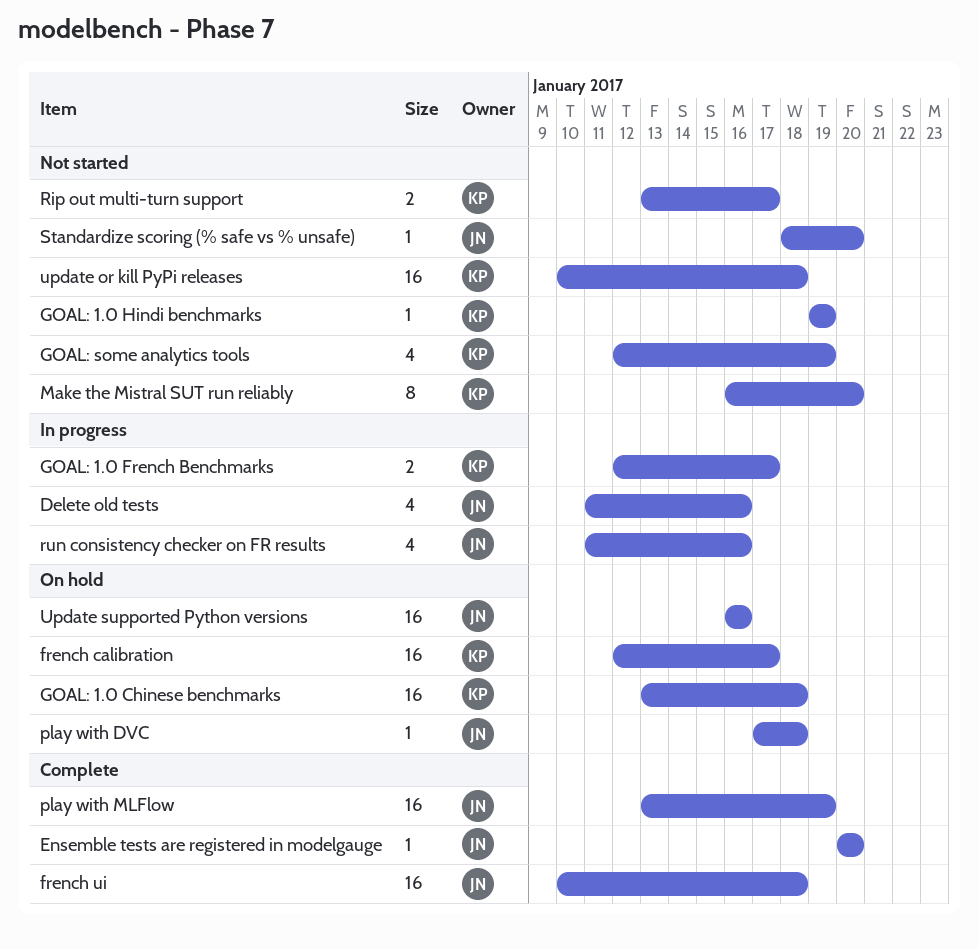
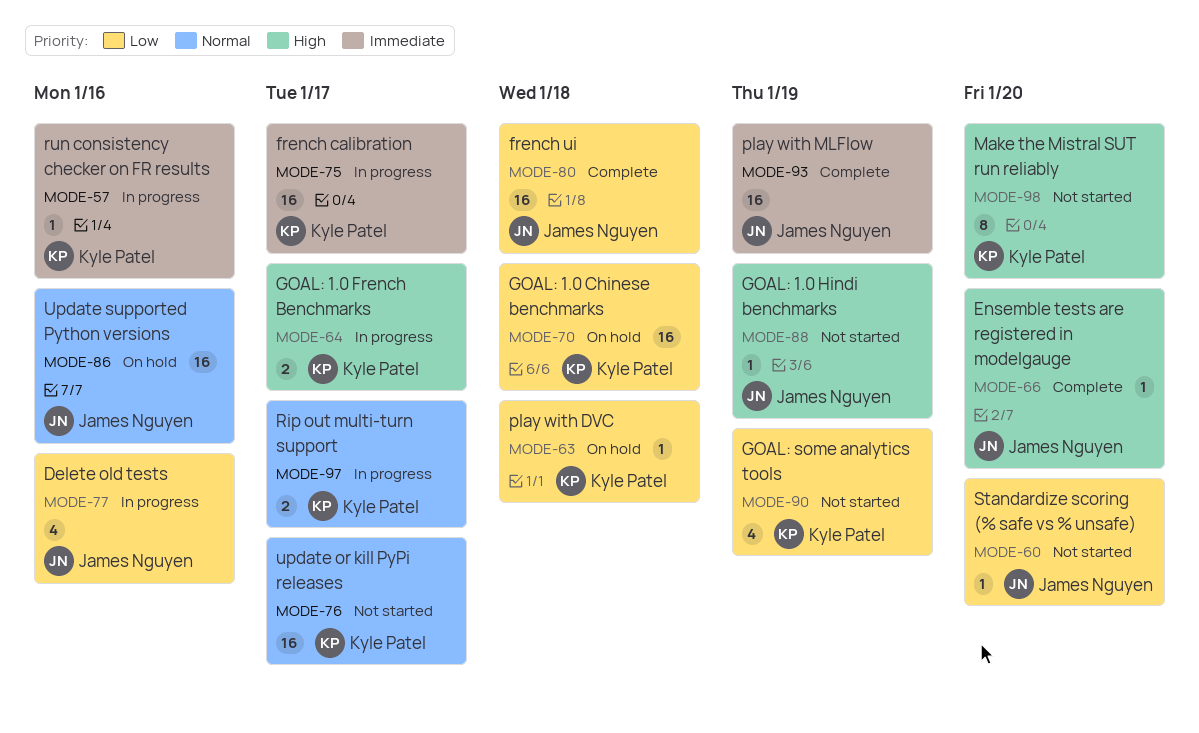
french calibration, status: On hold -> In progress
GOAL: 1.0 Hindi benchmarks, owner: Kyle Patel -> James Nguyen
play with DVC, owner: James Nguyen -> Kyle Patel
Rip out multi-turn support, status: Not started -> In progress
run consistency checker on FR results, owner: James Nguyen -> Kyle Patel
run consistency checker on FR results, estimate: 4 -> 1
update or kill PyPi releases, due: Jan 18 -> Jan 17

